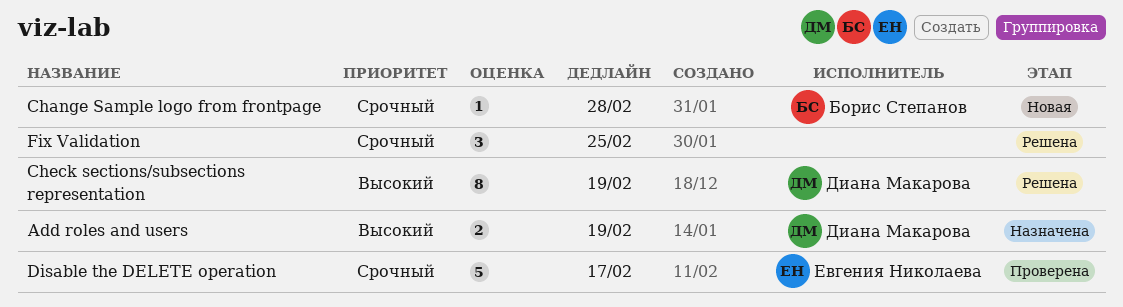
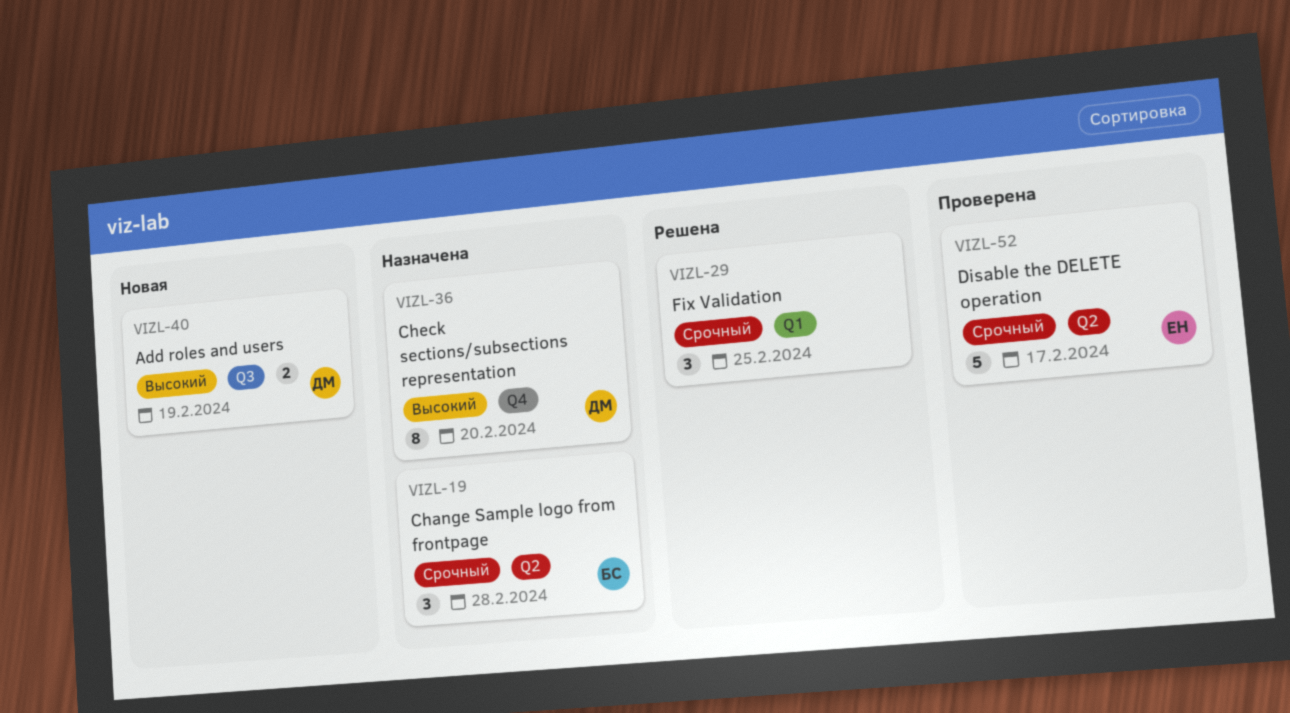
Add roles and users, status: Назначена -> Новая
Change Sample logo from frontpage, status: Новая -> Назначена
Change Sample logo from frontpage, estimate: 1 -> 3
Check sections/subsections representation, status: Решена -> Назначена
Check sections/subsections representation, due: Feb 19 -> Feb 20

